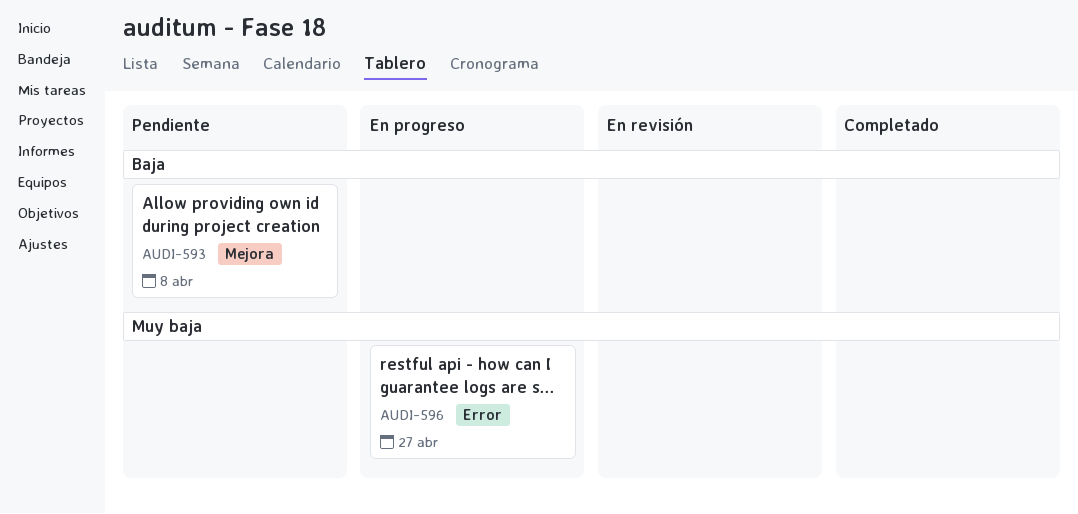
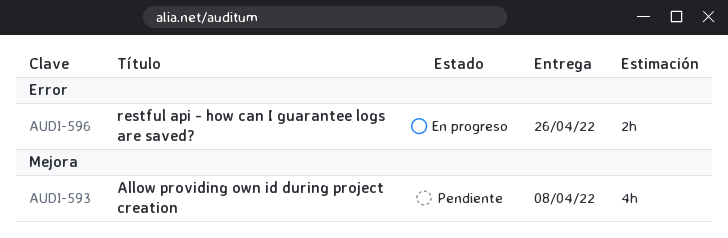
AUDI-596, due: Apr 27 -> Apr 26

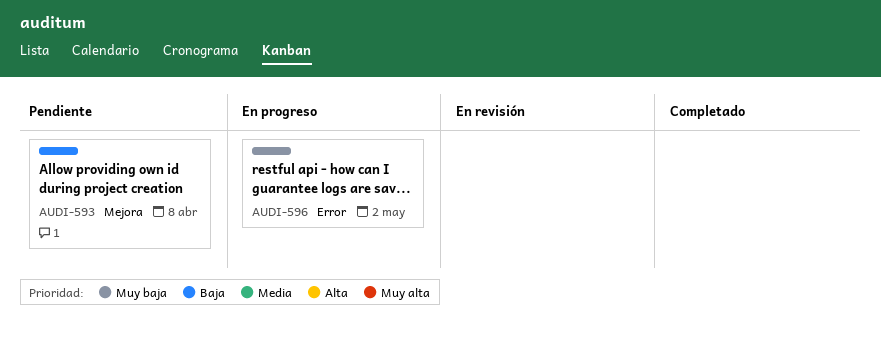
AUDI-596, due: Apr 26 -> May 2

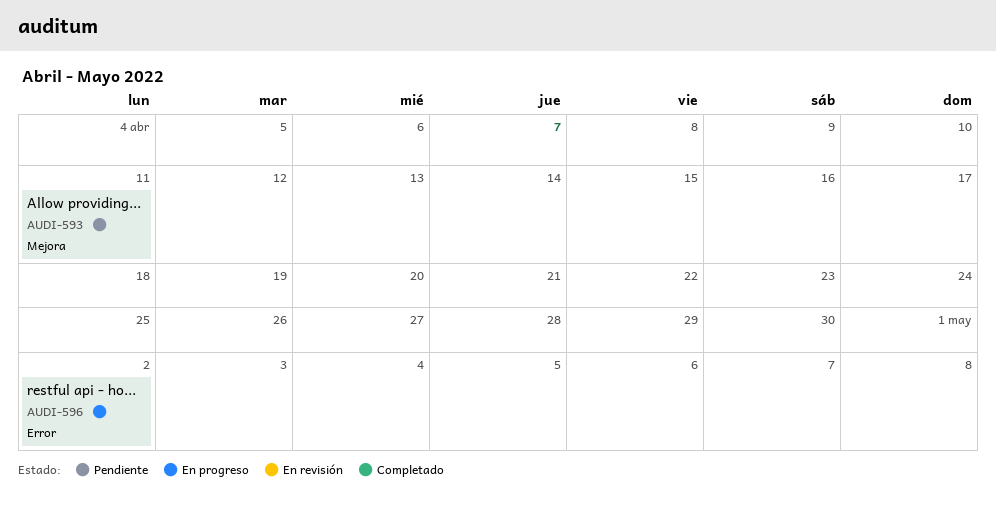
AUDI-593, due: Apr 8 -> Apr 11

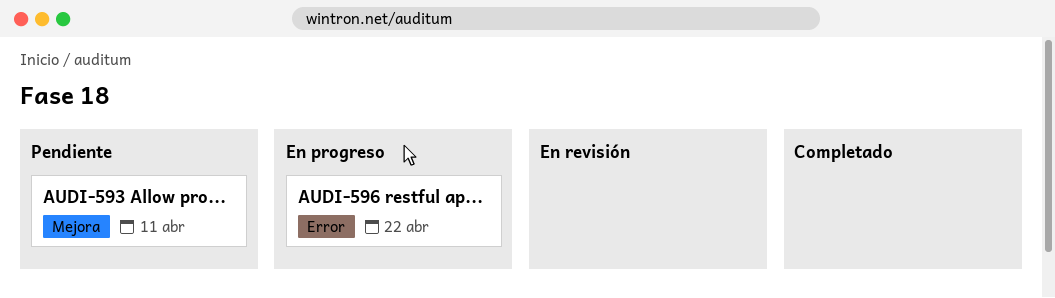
AUDI-596, due: May 2 -> Apr 22

